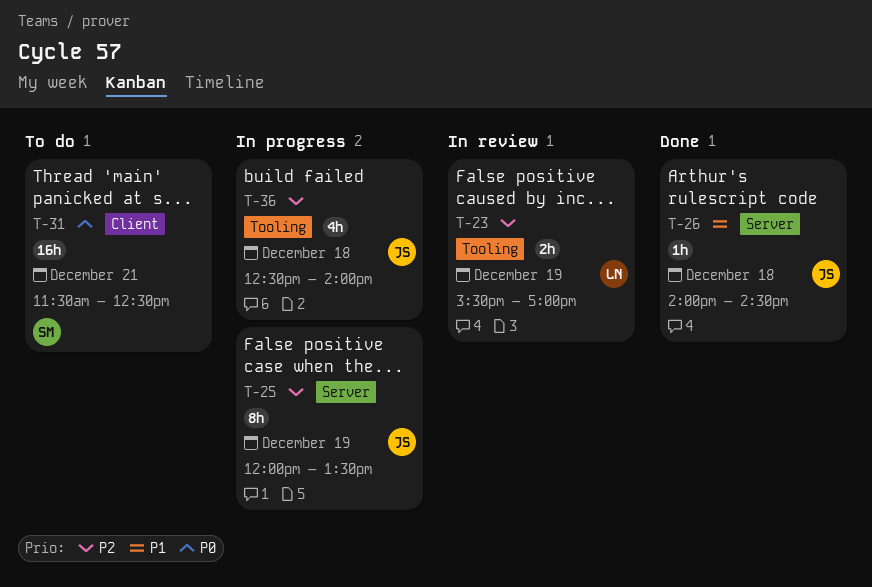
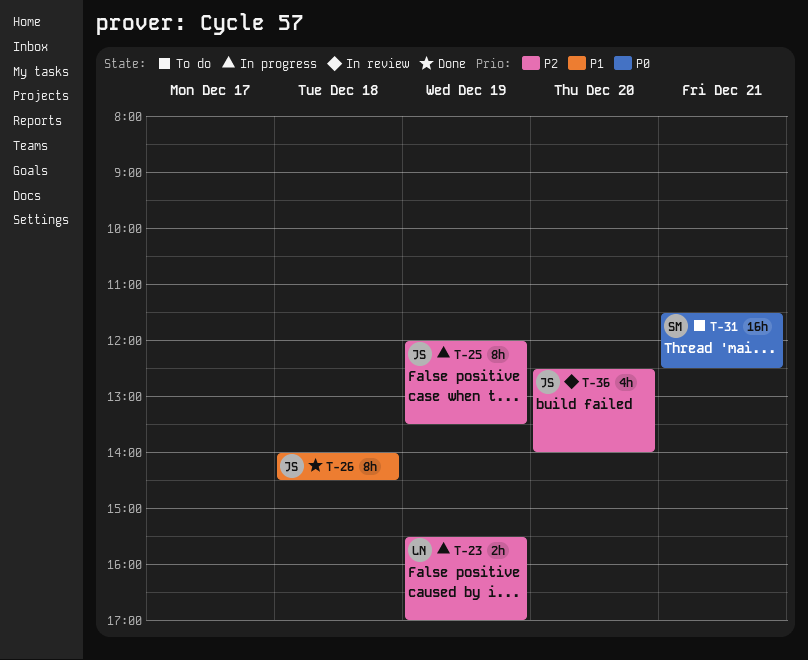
T-23, status: In review -> In progress
T-26, estimate: 1h -> 8h
T-36, status: In progress -> In review
T-36, day: Dec 18 -> Dec 20

